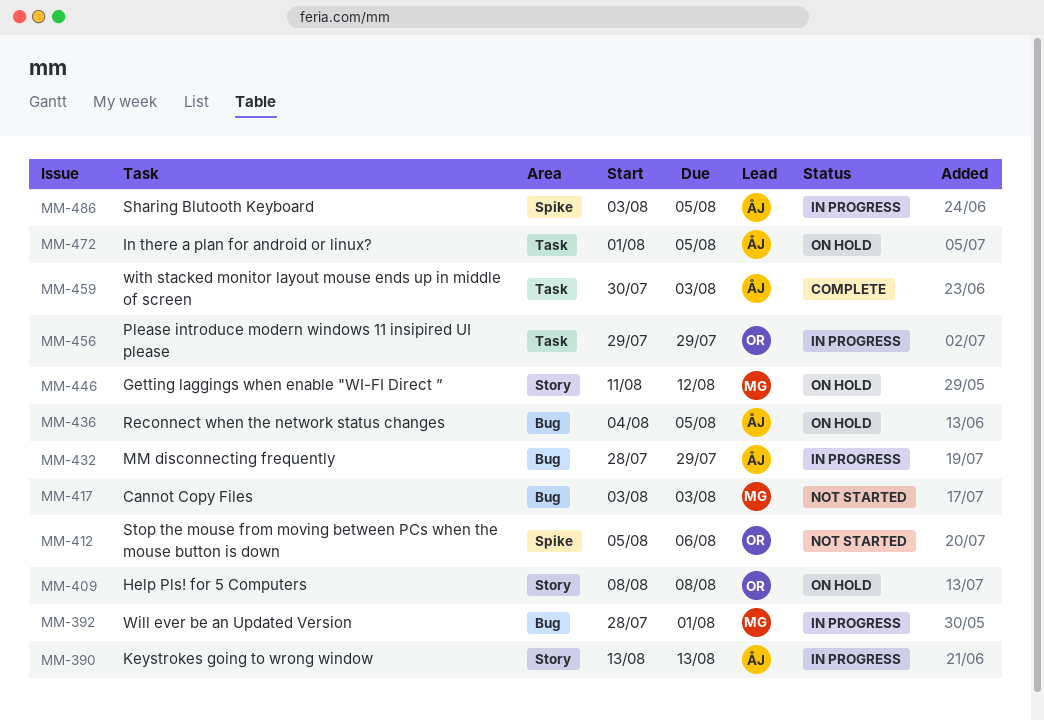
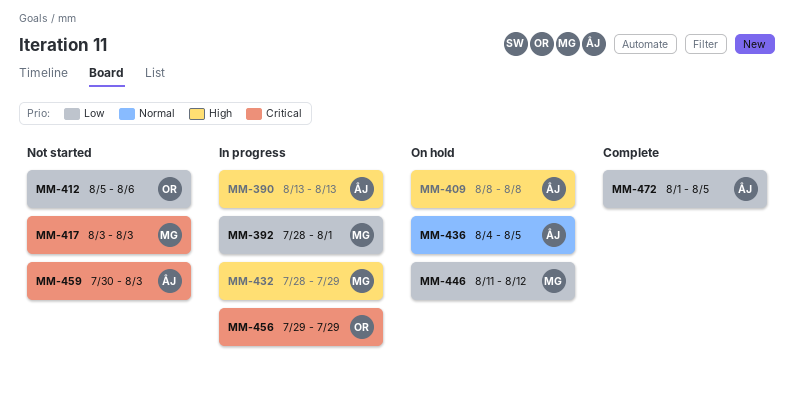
MM-409, owner: OR -> ÅJ
MM-432, owner: ÅJ -> MG
MM-459, status: Complete -> Not started
MM-472, status: On hold -> Complete
MM-486: present -> none

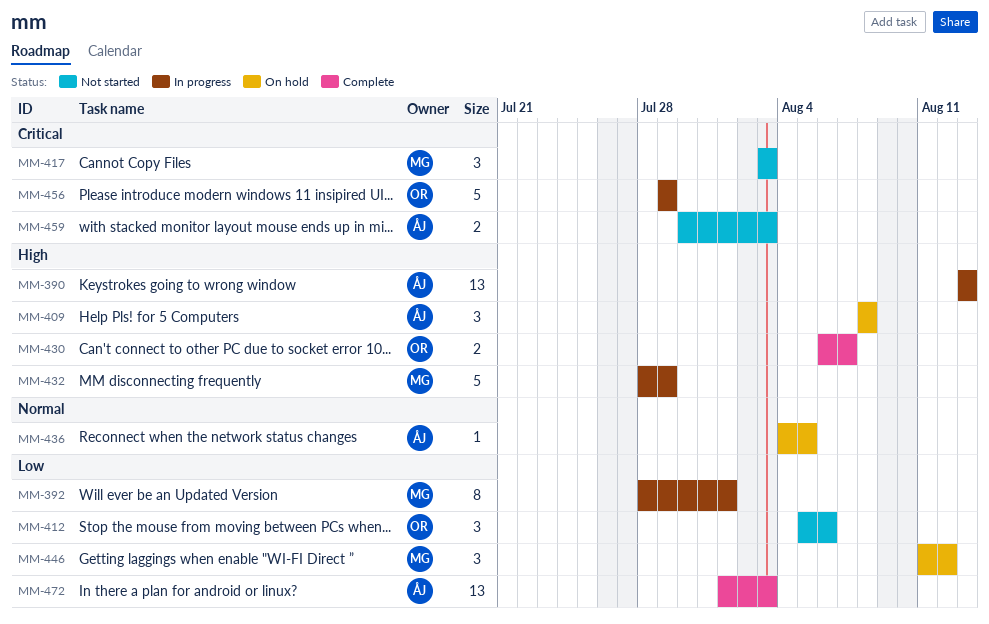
MM-430: none -> present
MM-472, due: Aug 5 -> Aug 3

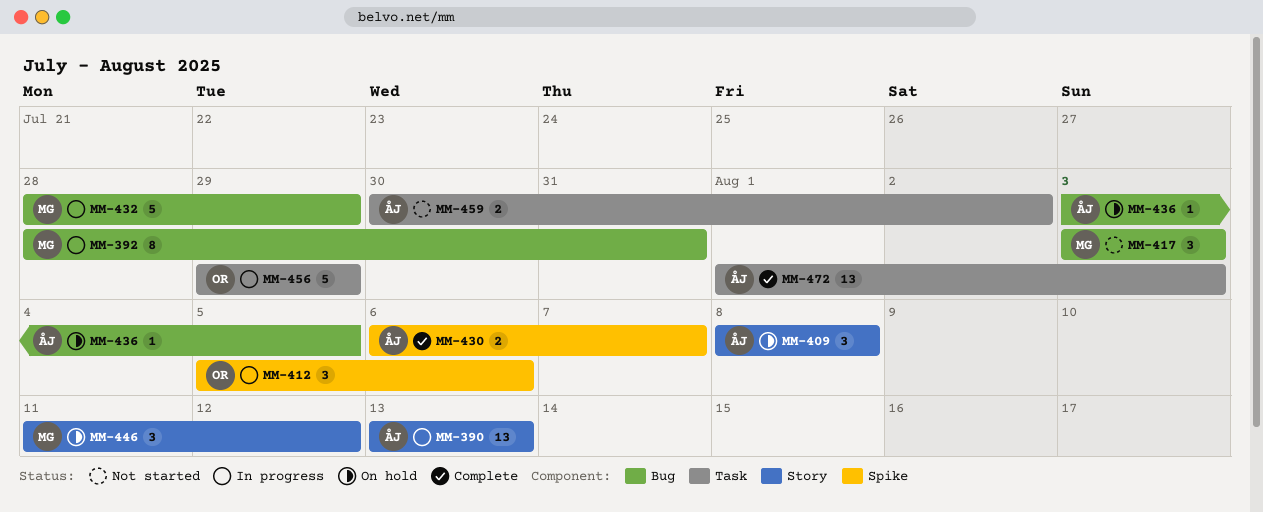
MM-392, due: Aug 1 -> Jul 31
MM-412, status: Not started -> In progress
MM-430, owner: OR -> ÅJ
MM-436, start: Aug 4 -> Aug 3
MM-459, due: Aug 3 -> Aug 2

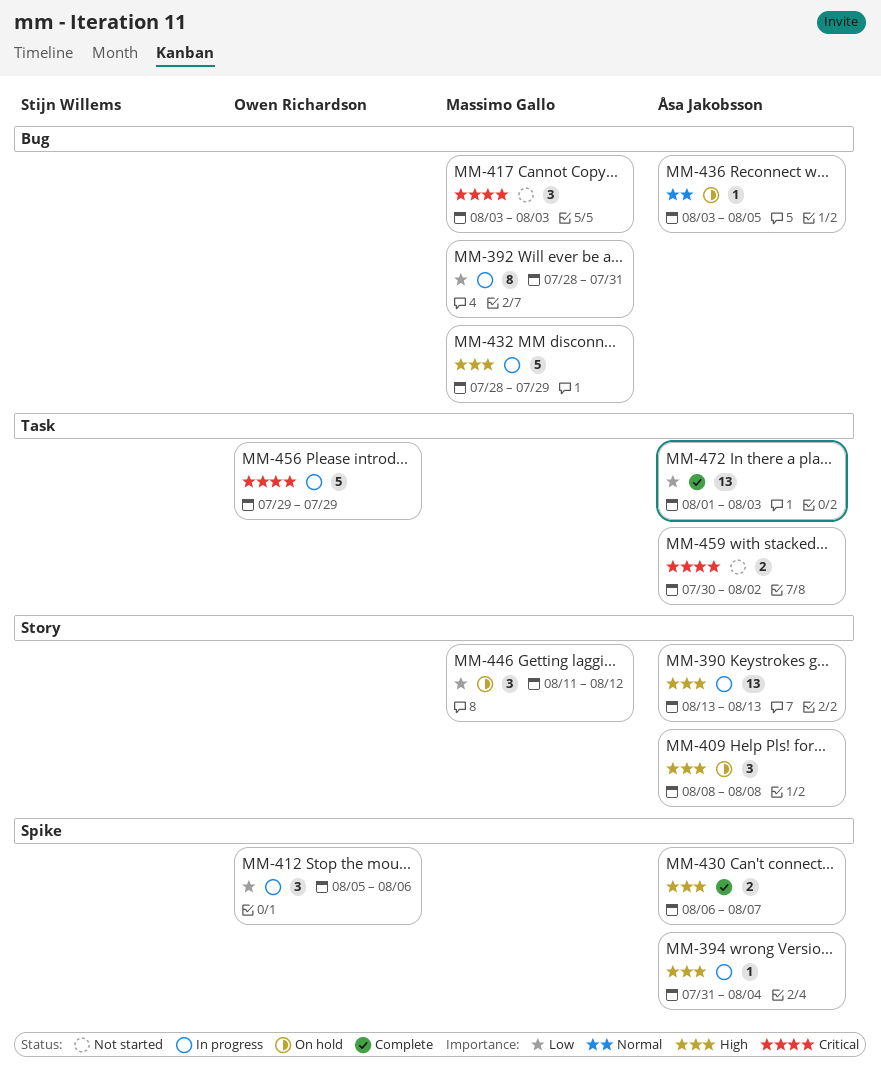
MM-394: none -> present

